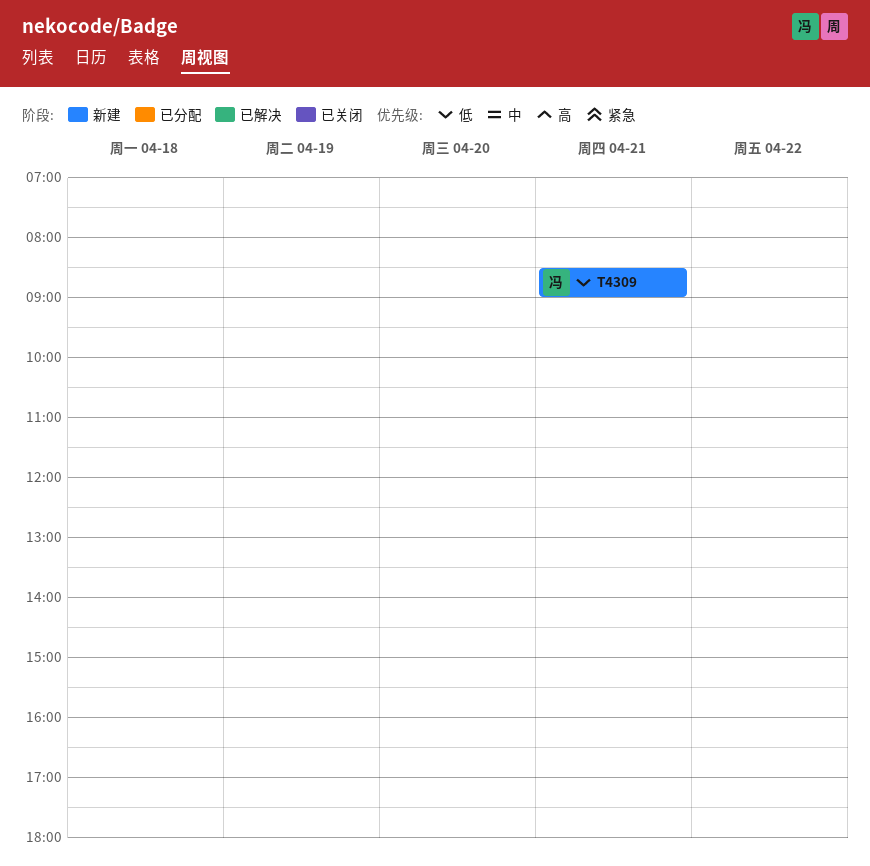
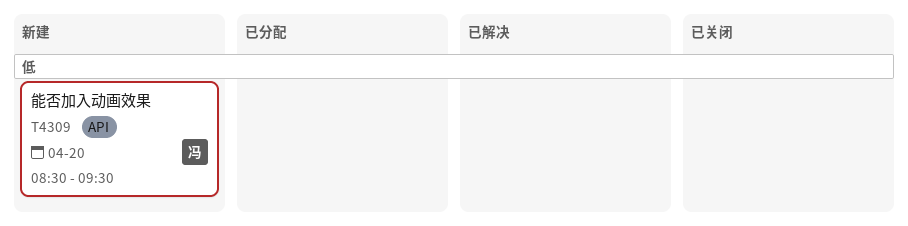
T4309, day: Apr 21 -> Apr 20
T4309, ends: 09:00 -> 09:30

